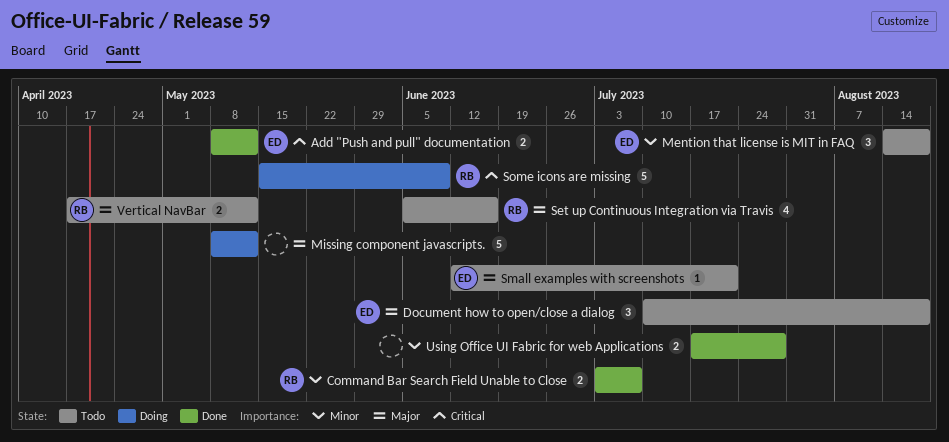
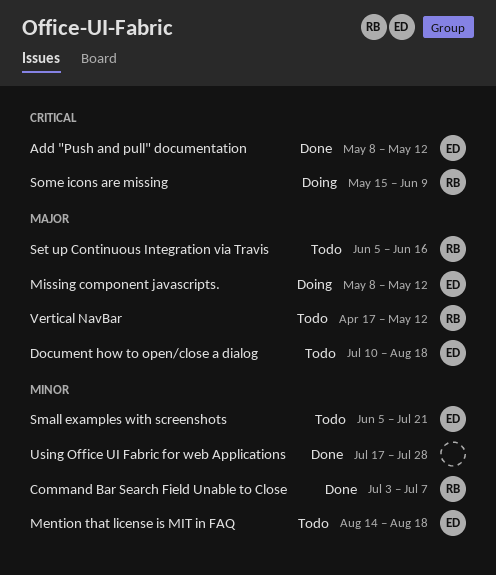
Missing component javascripts., owner: none -> ED
Small examples with screenshots, priority: Major -> Minor
Small examples with screenshots, start: Jun 12 -> Jun 5

